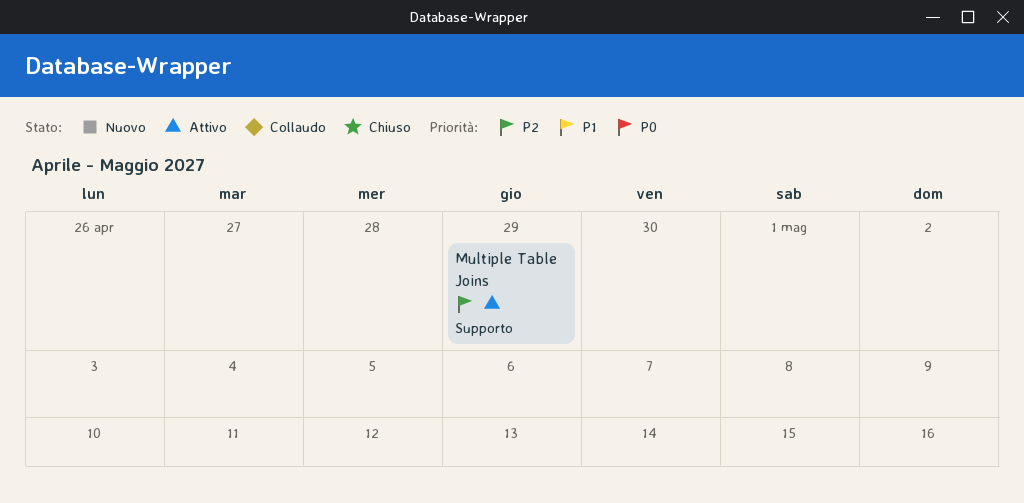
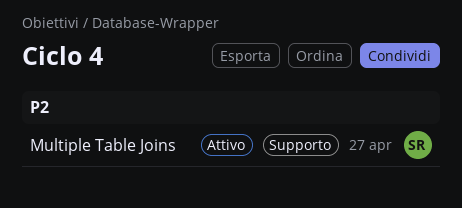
Multiple Table Joins, due: Apr 29 -> Apr 27

